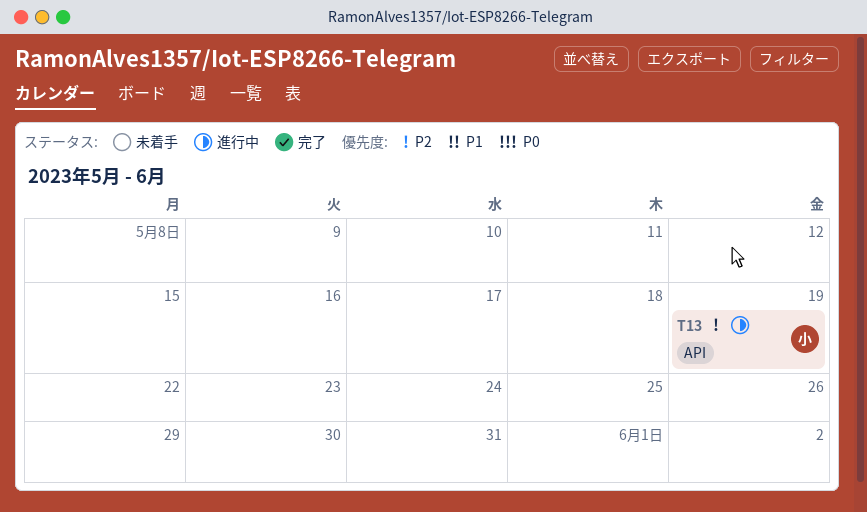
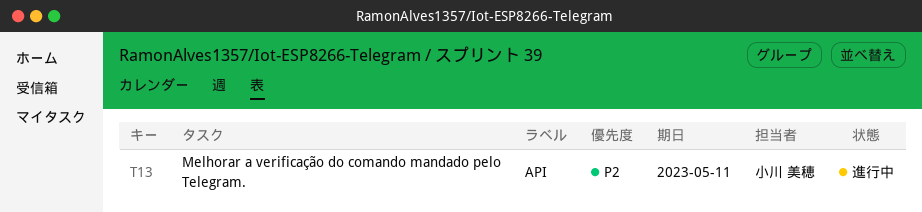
T13, due: May 19 -> May 11

